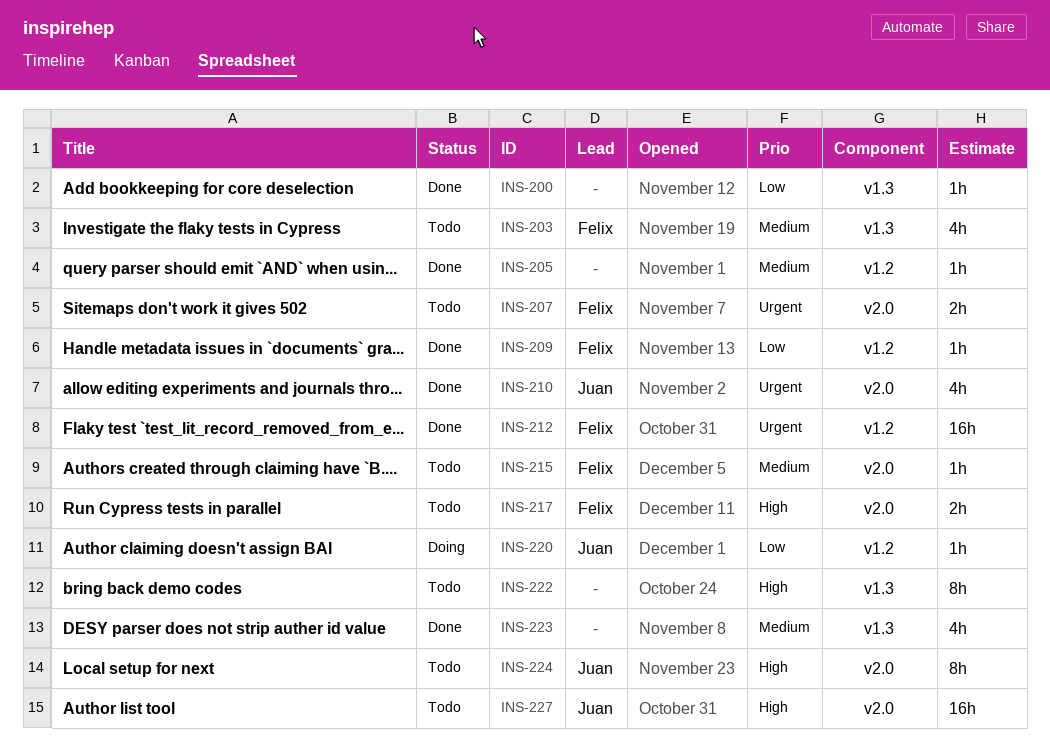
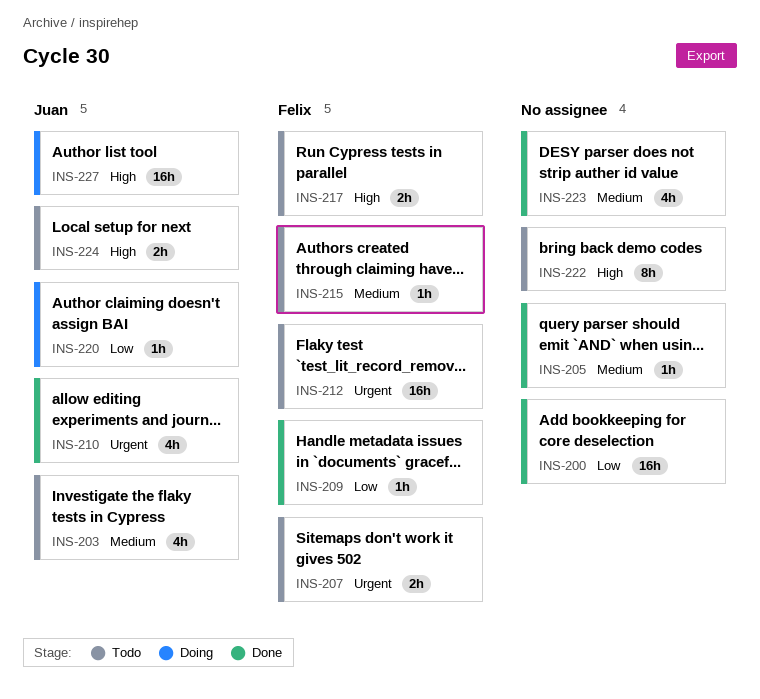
INS-200, estimate: 1h -> 16h
INS-203, owner: Felix -> Juan
INS-212, status: Done -> Todo
INS-224, estimate: 8h -> 2h
INS-227, status: Todo -> Doing

